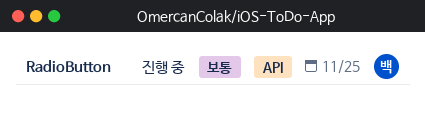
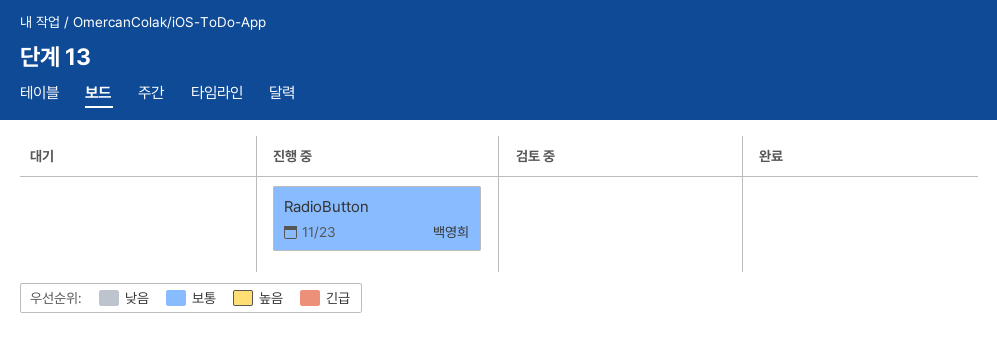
RadioButton, due: Nov 25 -> Nov 23

